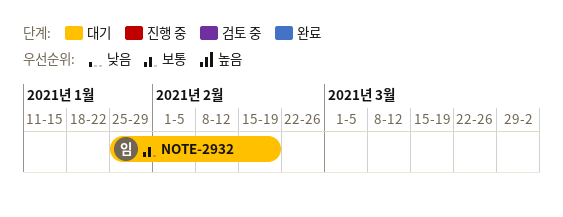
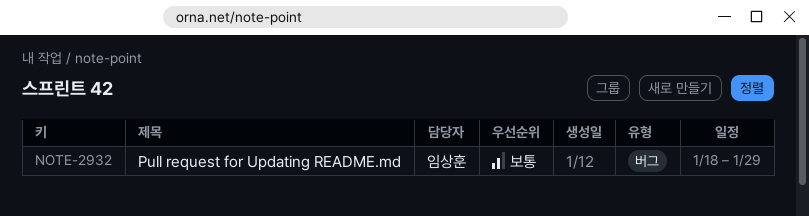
NOTE-2932, start: Jan 25 -> Jan 18
NOTE-2932, due: Feb 19 -> Jan 29

